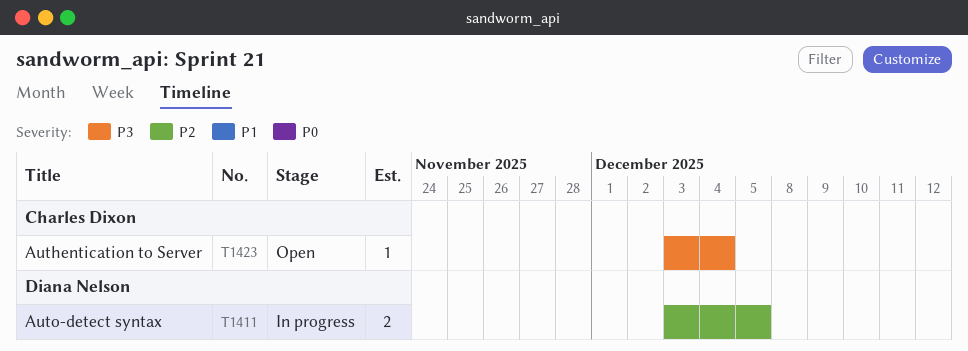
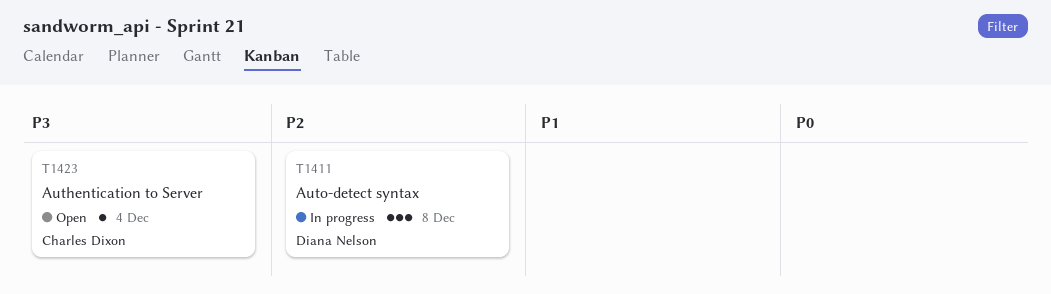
T1411, estimate: 2 -> 3
T1411, due: Dec 5 -> Dec 8

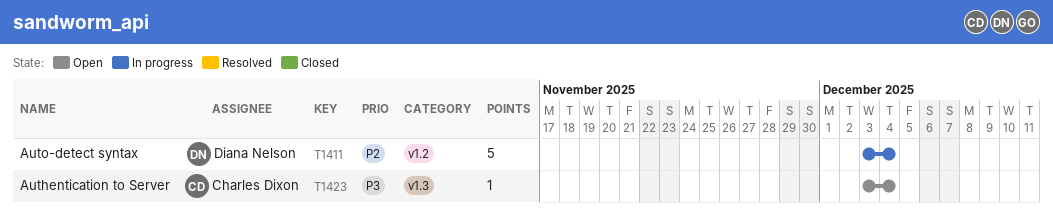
T1411, estimate: 3 -> 5
T1411, due: Dec 8 -> Dec 4

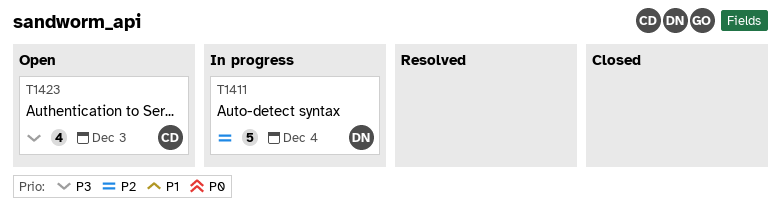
T1423, estimate: 1 -> 4
T1423, due: Dec 4 -> Dec 3

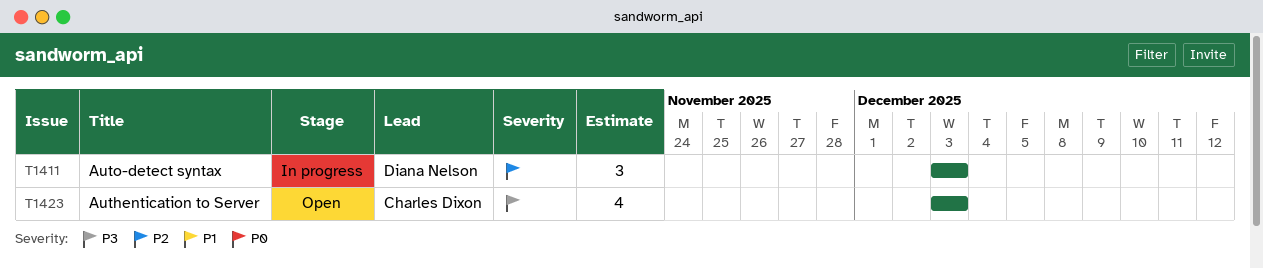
T1411, estimate: 5 -> 3
T1411, due: Dec 4 -> Dec 3

